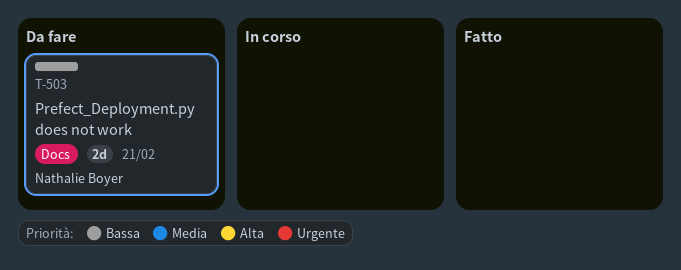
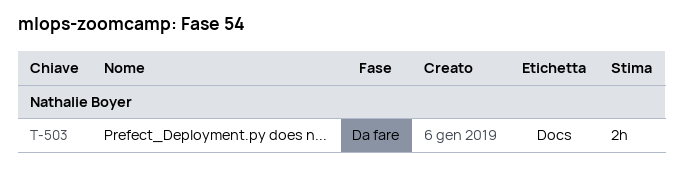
T-503, estimate: 2d -> 2h

